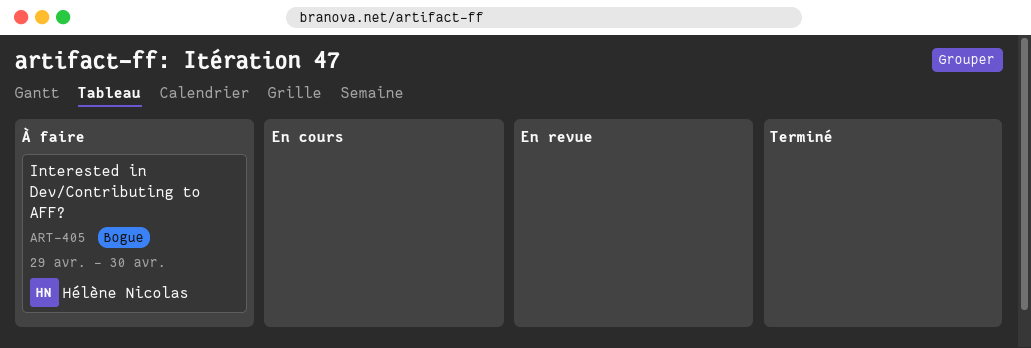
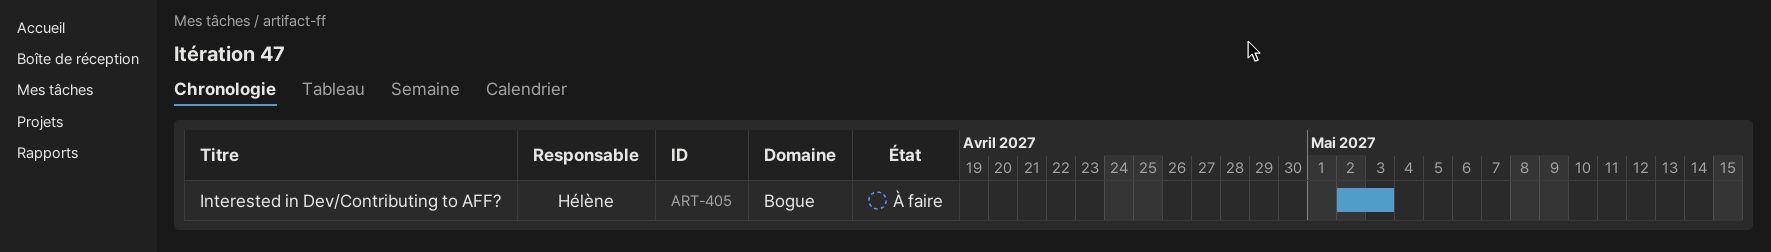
ART-405, start: Apr 29 -> May 2
ART-405, due: Apr 30 -> May 3

